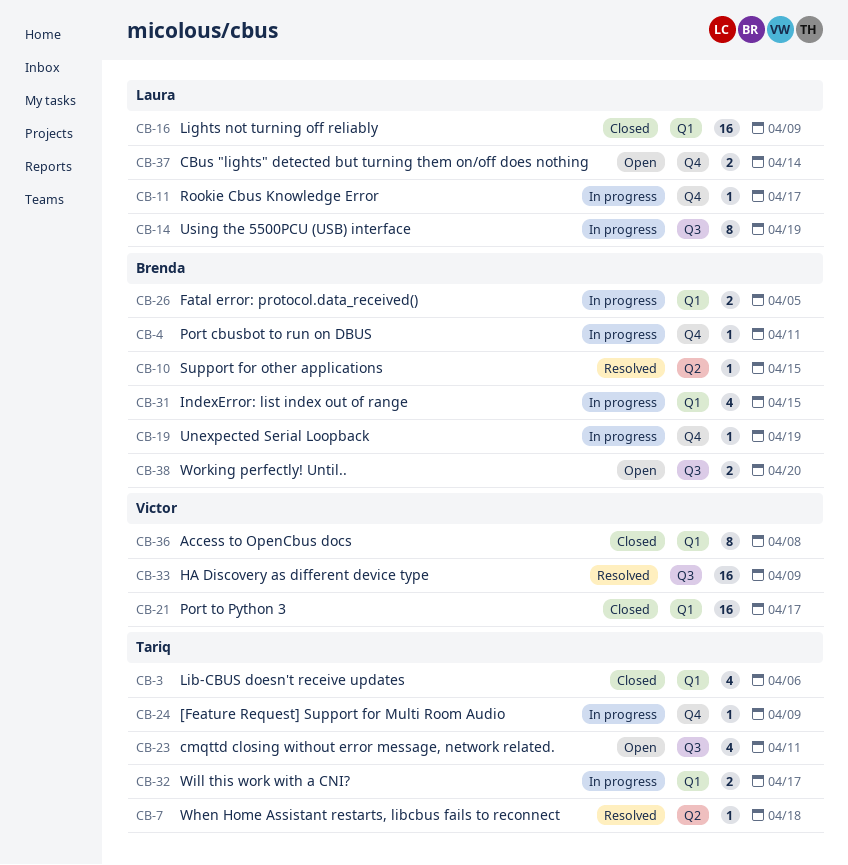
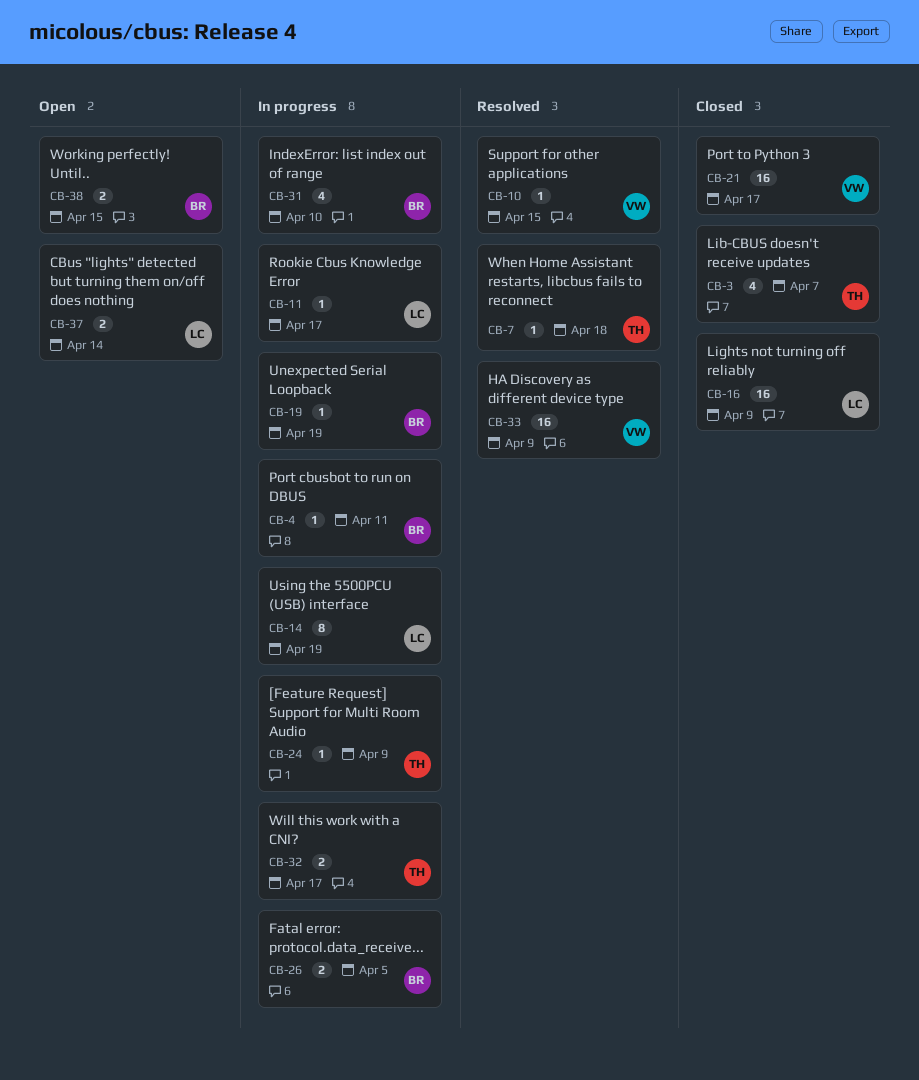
CB-3, due: Apr 6 -> Apr 7
CB-10, owner: Brenda -> Victor
CB-23: present -> none
CB-31, due: Apr 15 -> Apr 10
CB-36: present -> none
CB-38, due: Apr 20 -> Apr 15

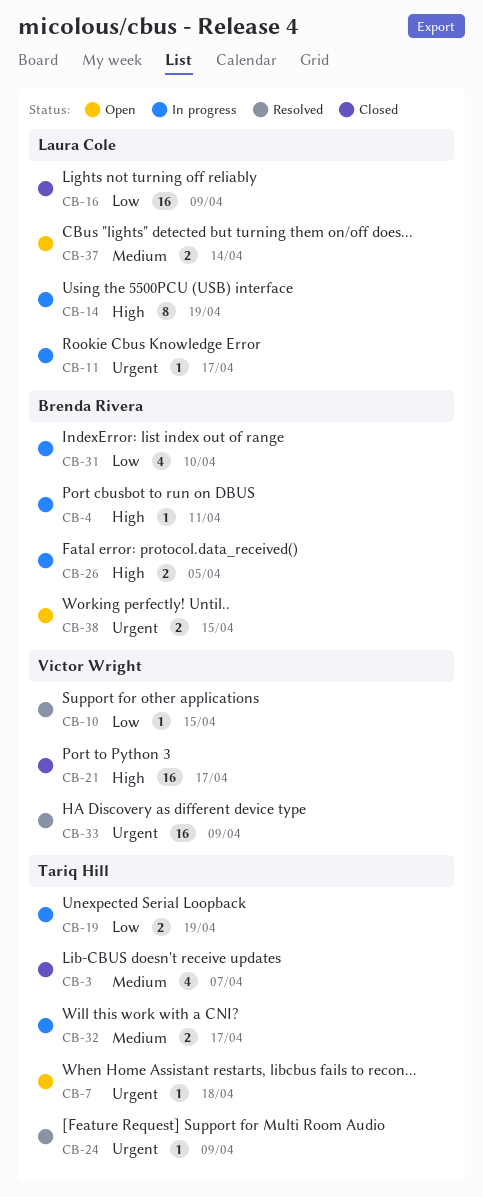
CB-7, status: Resolved -> Open
CB-19, owner: Brenda Rivera -> Tariq Hill
CB-19, estimate: 1 -> 2
CB-24, status: In progress -> Resolved

